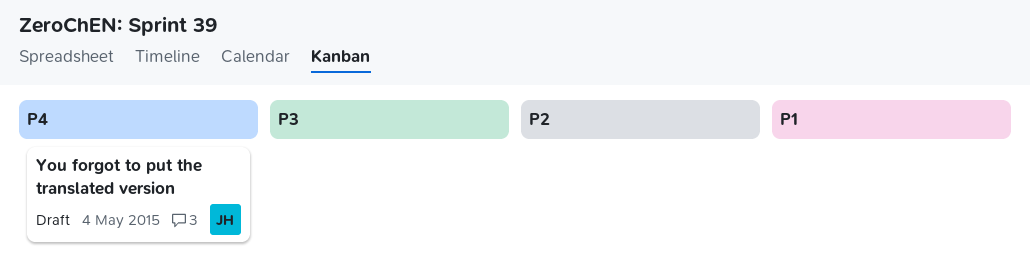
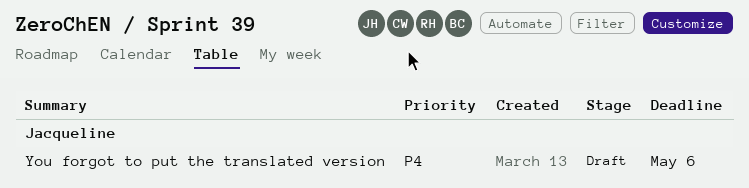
You forgot to put the translated version, due: May 4 -> May 6

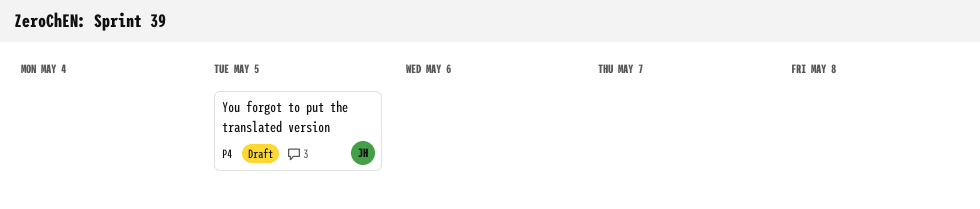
You forgot to put the translated version, due: May 6 -> May 5

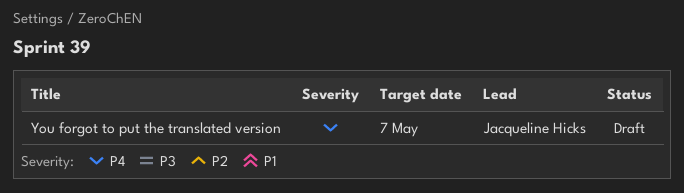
You forgot to put the translated version, due: May 5 -> May 7

